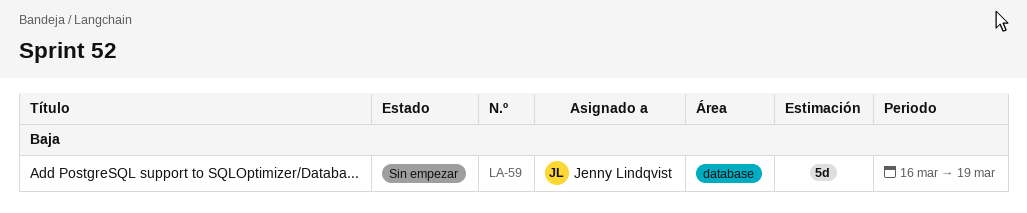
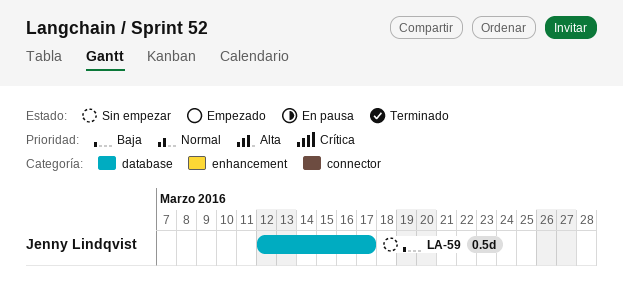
LA-59, estimate: 5d -> 0.5d
LA-59, start: Mar 16 -> Mar 12
LA-59, due: Mar 19 -> Mar 17

